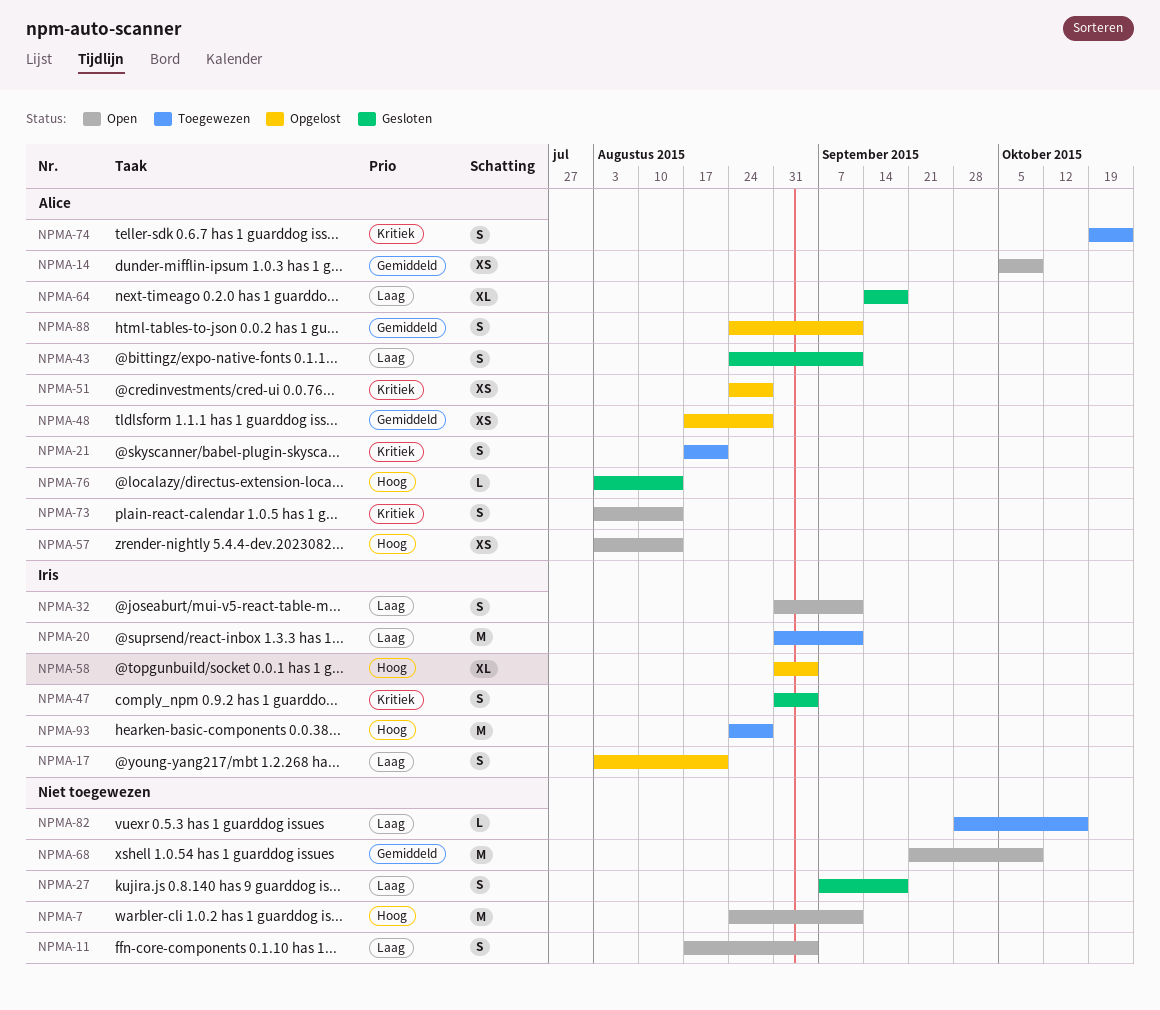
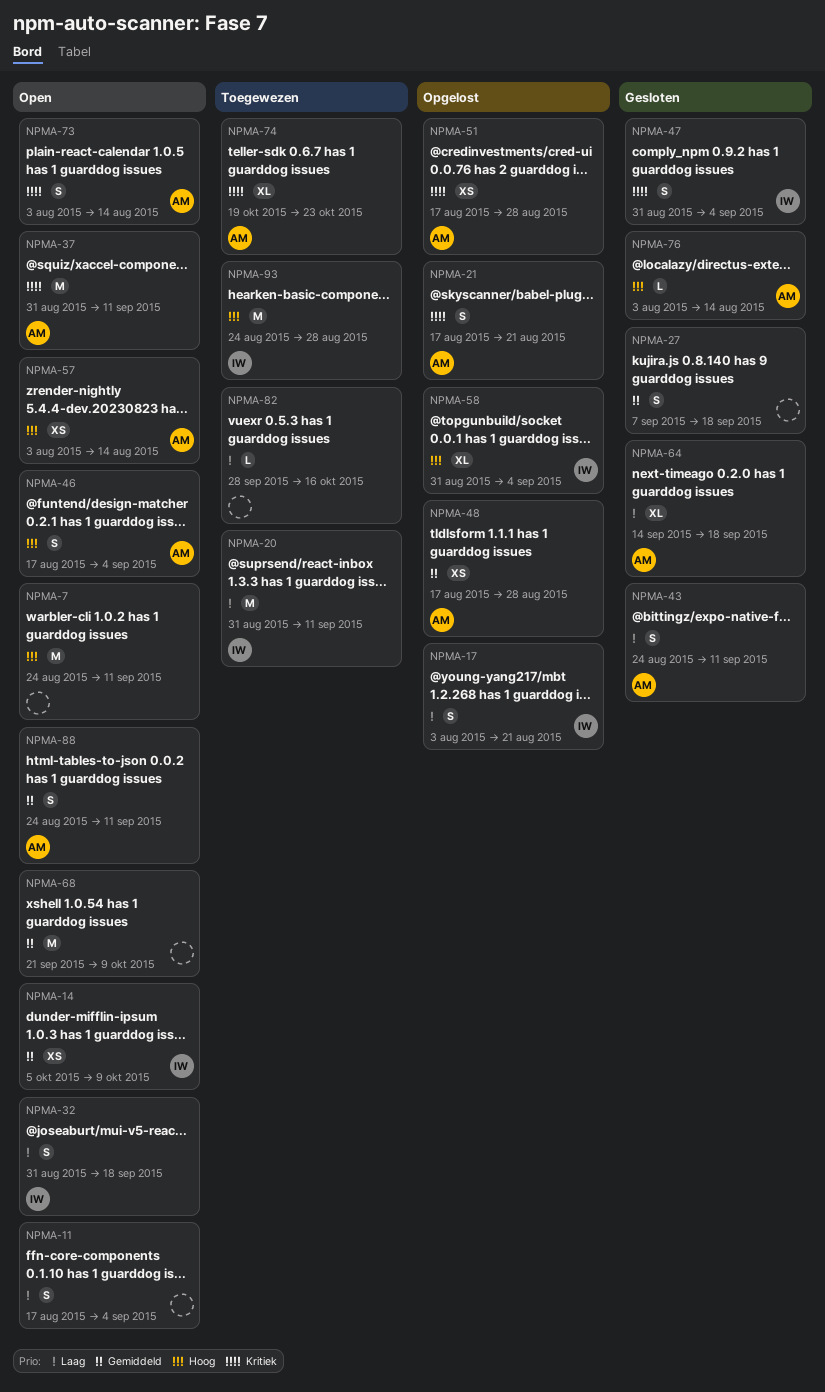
NPMA-14, owner: Alice -> Iris
NPMA-21, status: Toegewezen -> Opgelost
NPMA-27, priority: Laag -> Gemiddeld
NPMA-32, due: Sep 11 -> Sep 18
NPMA-37: none -> present
NPMA-46: none -> present
NPMA-51, start: Aug 24 -> Aug 17
NPMA-74, estimate: S -> XL
NPMA-88, status: Opgelost -> Open

